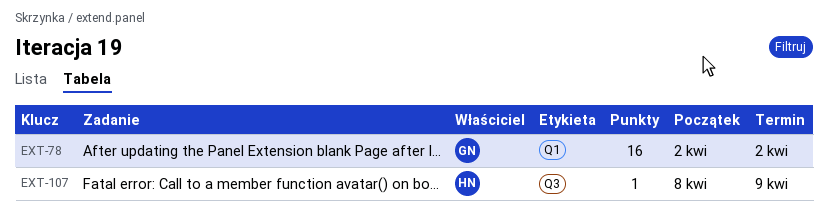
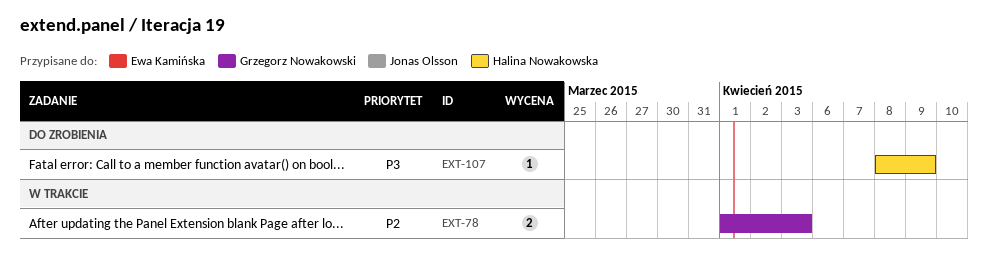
EXT-78, estimate: 16 -> 2
EXT-78, start: Apr 2 -> Apr 1
EXT-78, due: Apr 2 -> Apr 3

